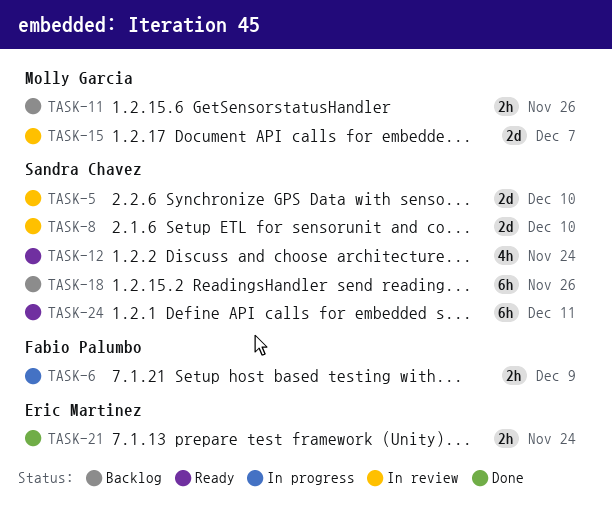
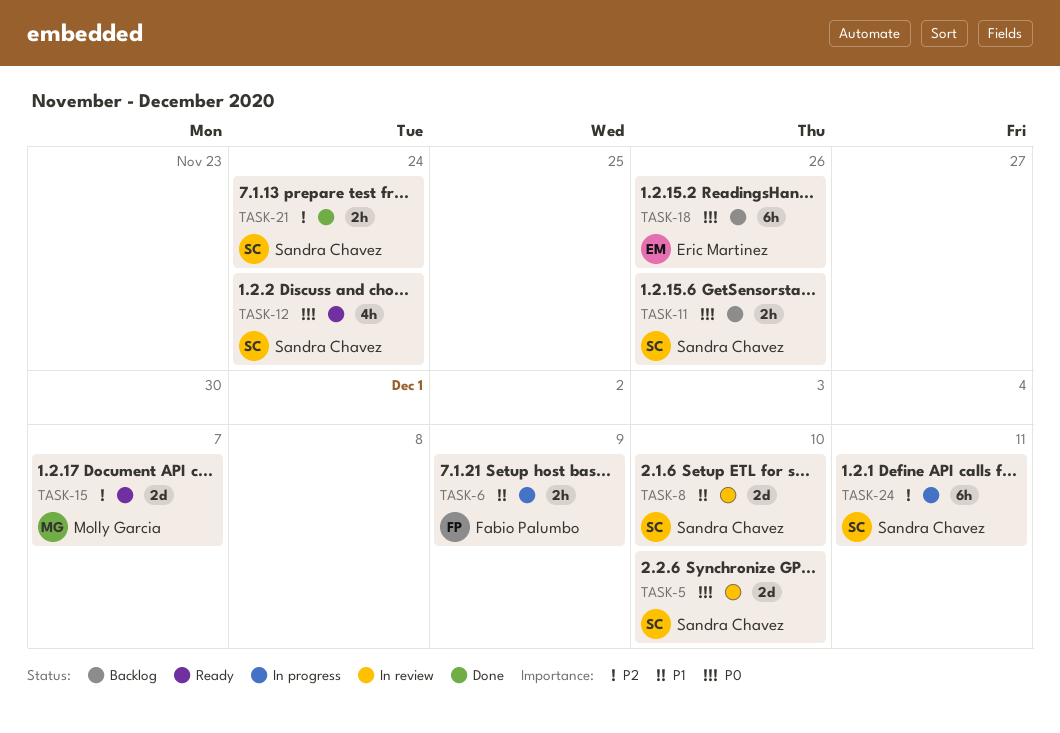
TASK-11, owner: Molly Garcia -> Sandra Chavez
TASK-15, status: In review -> Ready
TASK-18, owner: Sandra Chavez -> Eric Martinez
TASK-21, owner: Eric Martinez -> Sandra Chavez
TASK-24, status: Ready -> In progress

